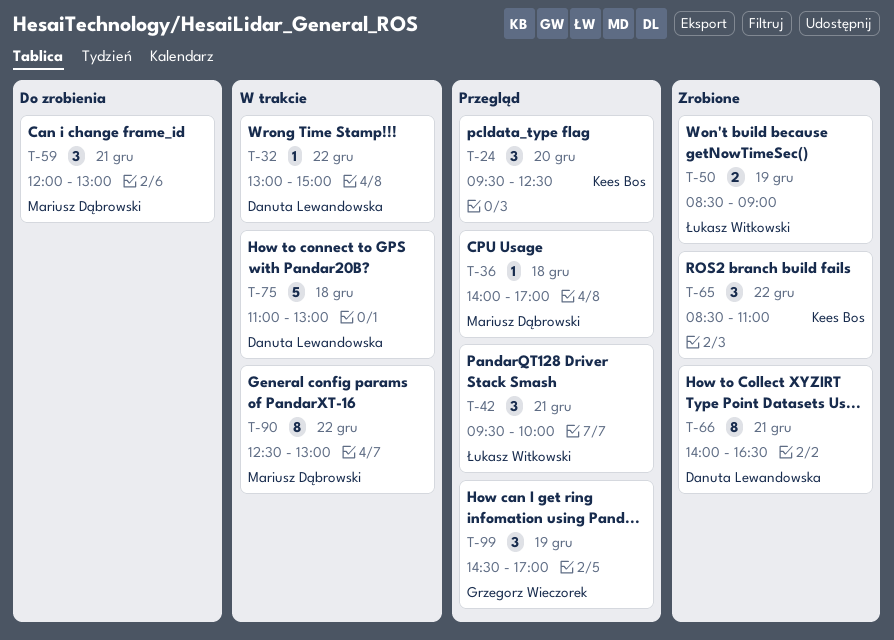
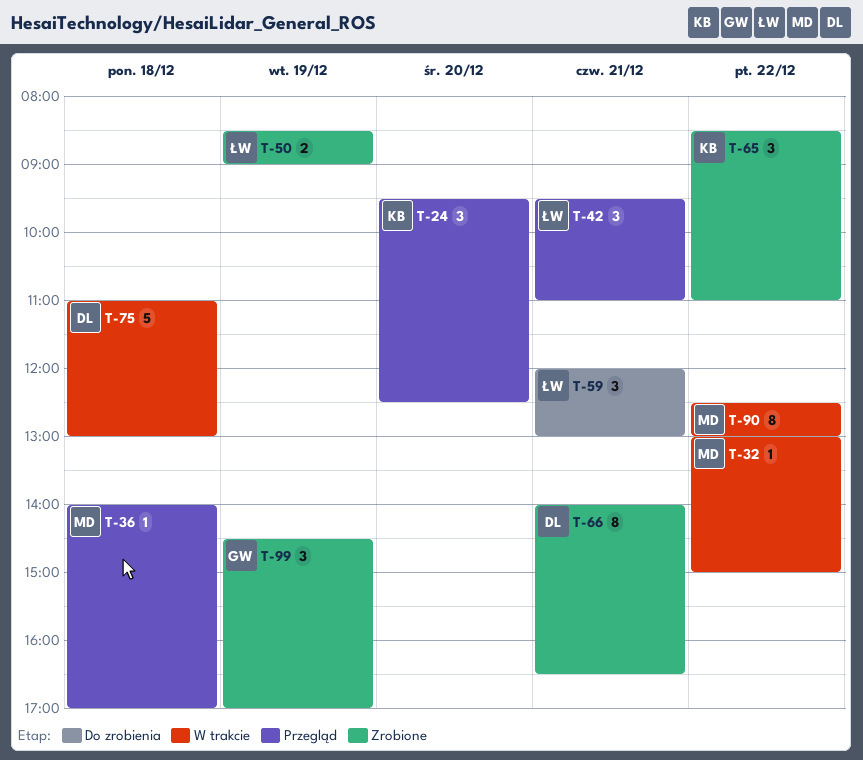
T-32, owner: Danuta Lewandowska -> Mariusz Dąbrowski
T-42, ends: 10:00 -> 11:00
T-59, owner: Mariusz Dąbrowski -> Łukasz Witkowski
T-99, status: Przegląd -> Zrobione

